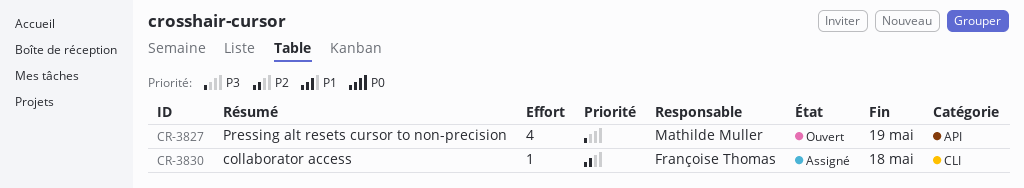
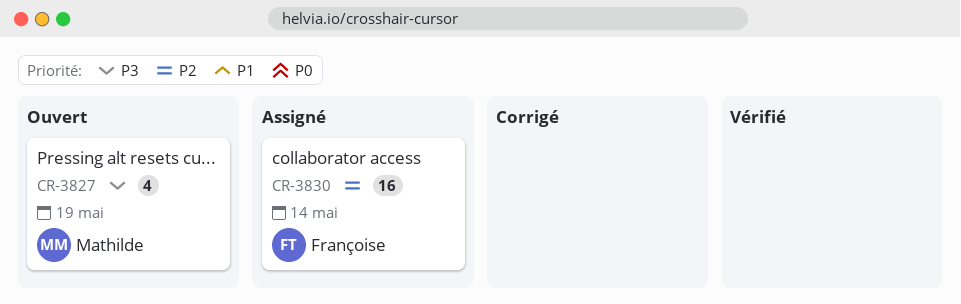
CR-3830, estimate: 1 -> 16
CR-3830, due: May 18 -> May 14

